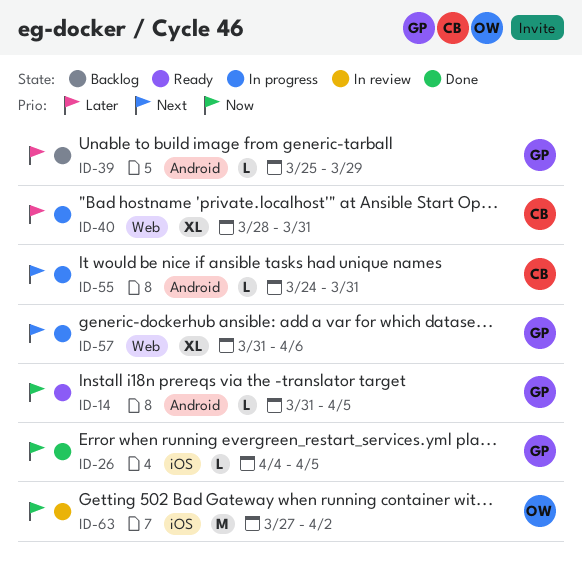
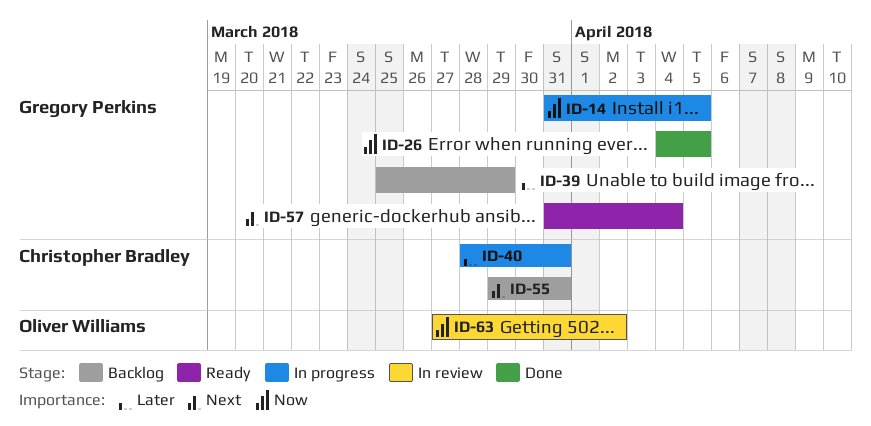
ID-14, status: Ready -> In progress
ID-55, status: In progress -> Backlog
ID-55, start: Mar 24 -> Mar 29
ID-57, status: In progress -> Ready
ID-57, due: Apr 6 -> Apr 4

